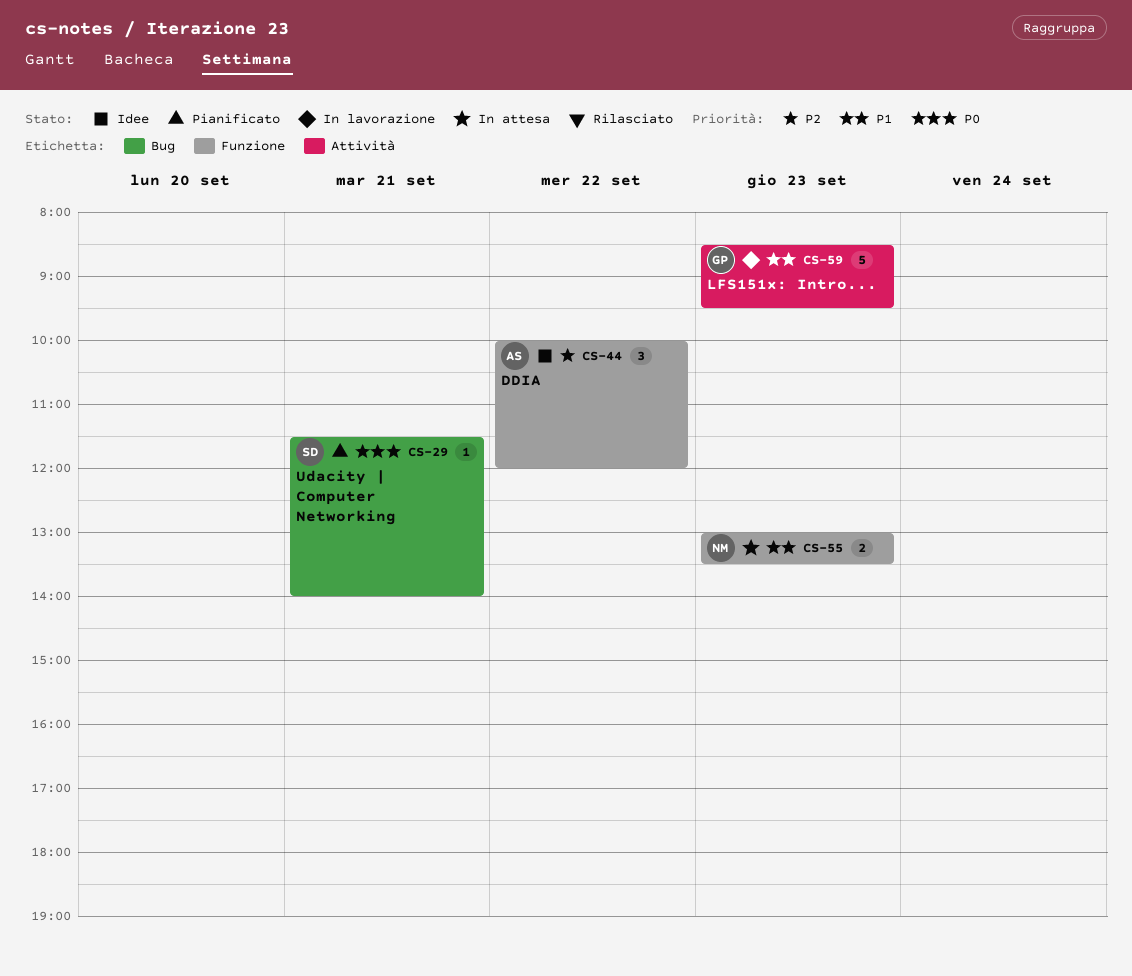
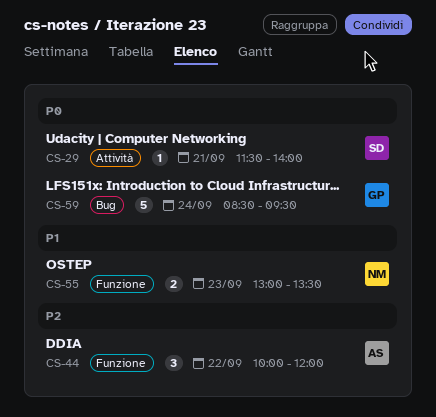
CS-29, label: Bug -> Attività
CS-59, priority: P1 -> P0
CS-59, label: Attività -> Bug
CS-59, day: Sep 23 -> Sep 24

